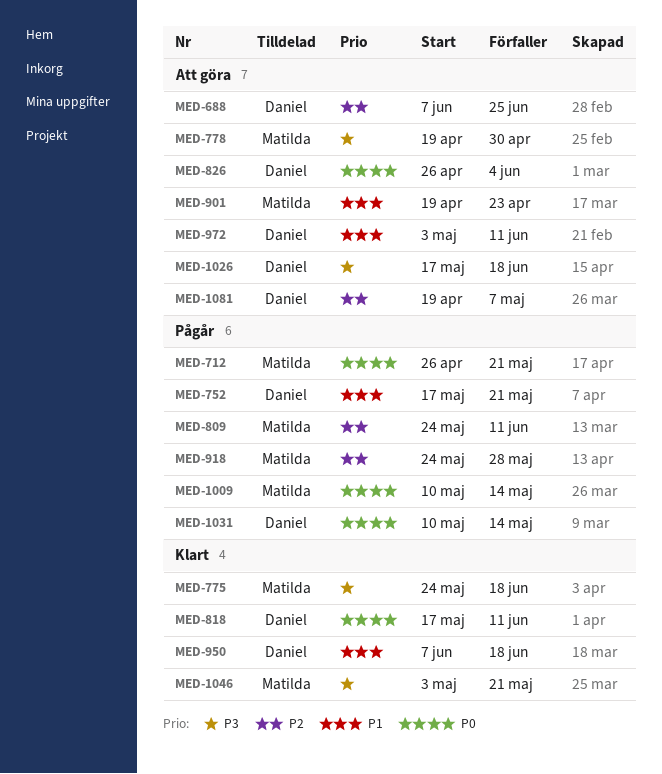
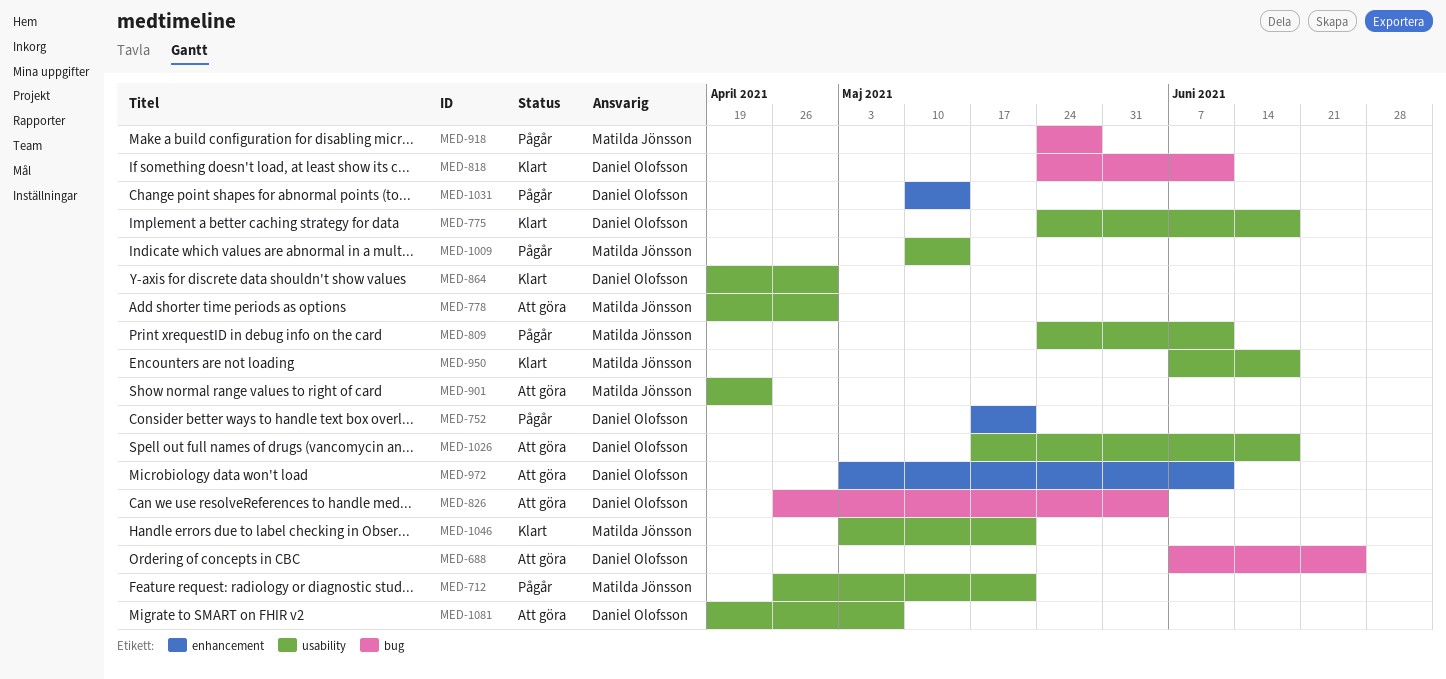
MED-775, owner: Matilda Jönsson -> Daniel Olofsson
MED-818, start: May 17 -> May 24
MED-864: none -> present
MED-950, owner: Daniel Olofsson -> Matilda Jönsson

